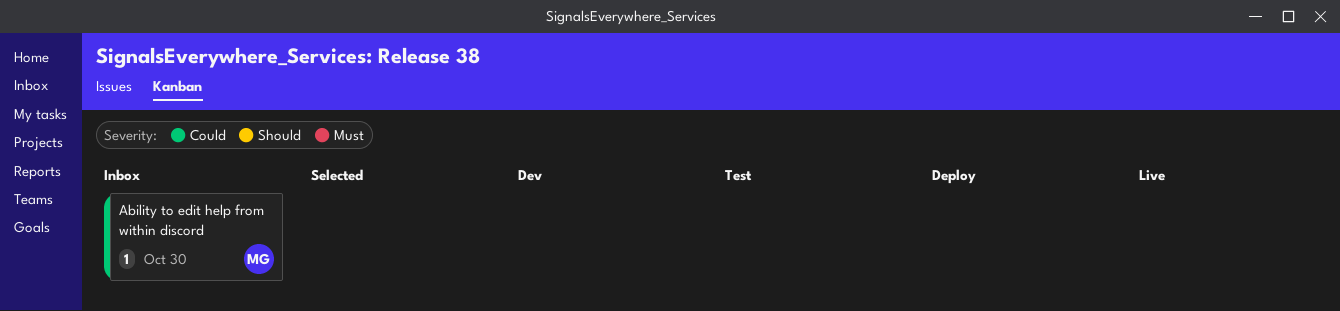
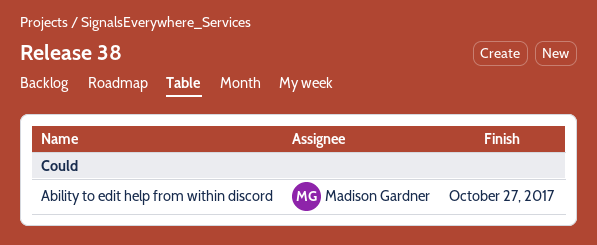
Ability to edit help from within discord, due: Oct 30 -> Oct 27

